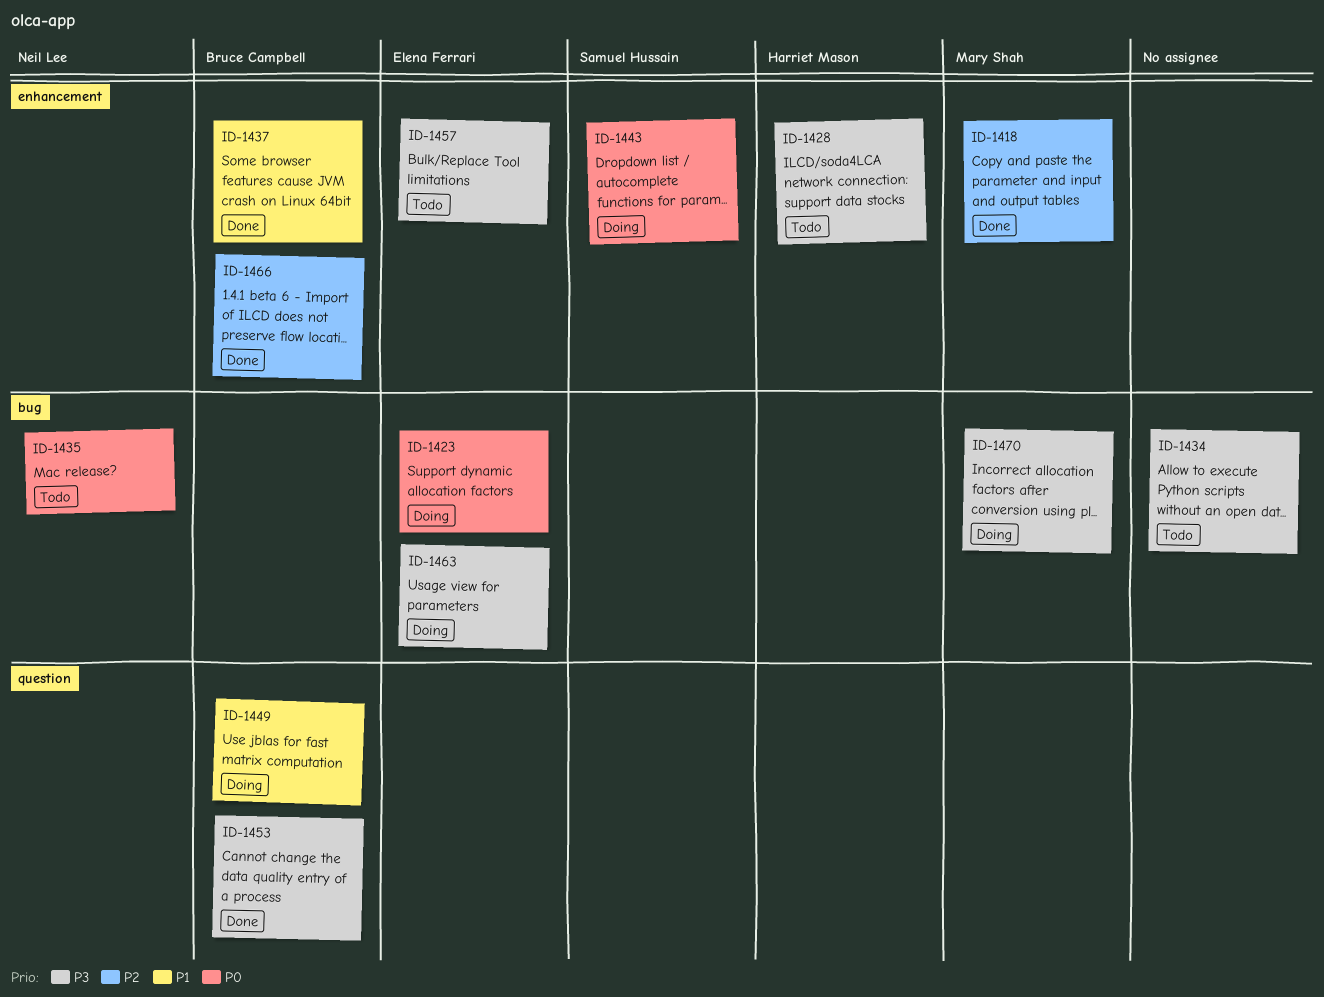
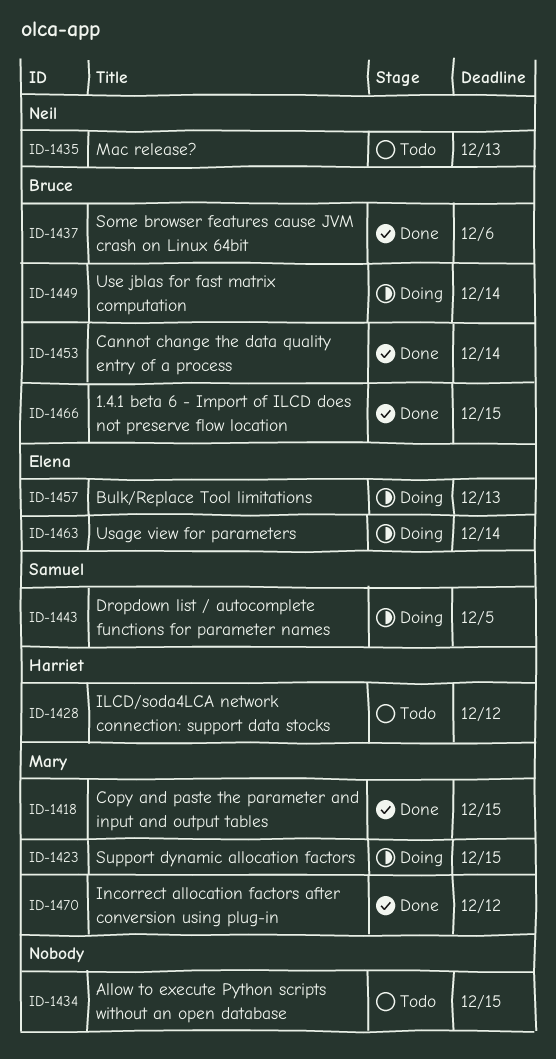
ID-1423, owner: Elena Ferrari -> Mary Shah
ID-1457, status: Todo -> Doing
ID-1470, status: Doing -> Done

